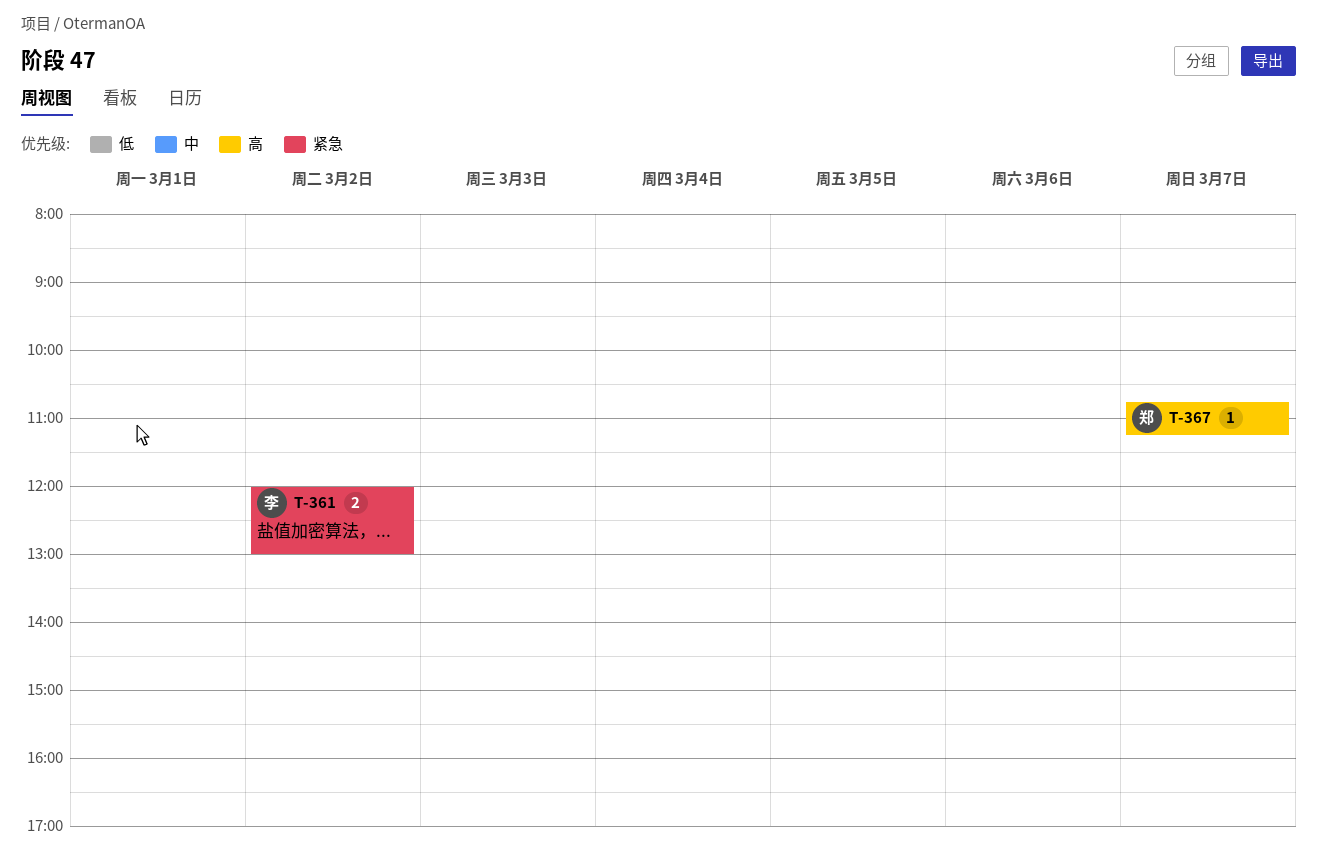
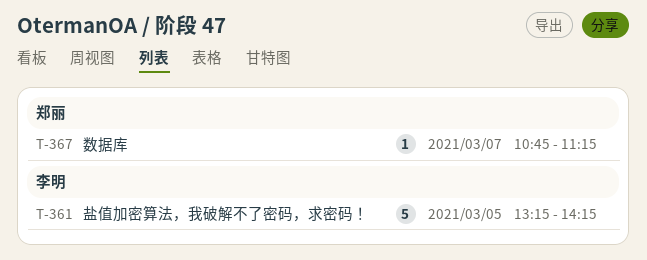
T-361, estimate: 2 -> 5
T-361, day: Mar 2 -> Mar 5
T-361, begins: 12:00 -> 13:15
T-361, ends: 13:00 -> 14:15

